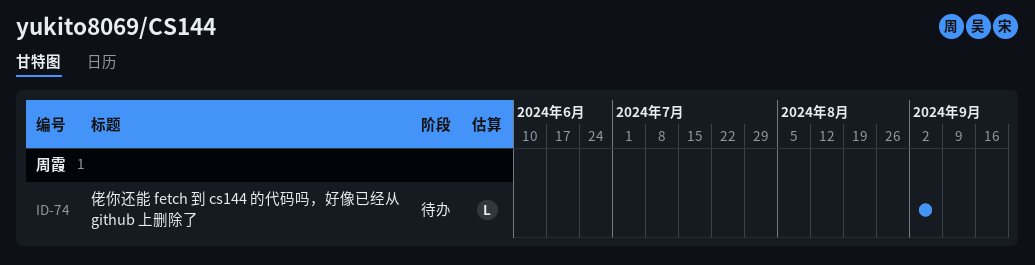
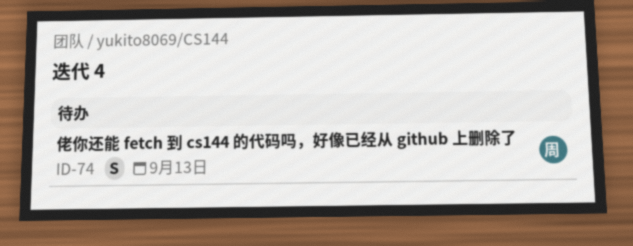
ID-74, estimate: L -> S
ID-74, due: Sep 6 -> Sep 13

